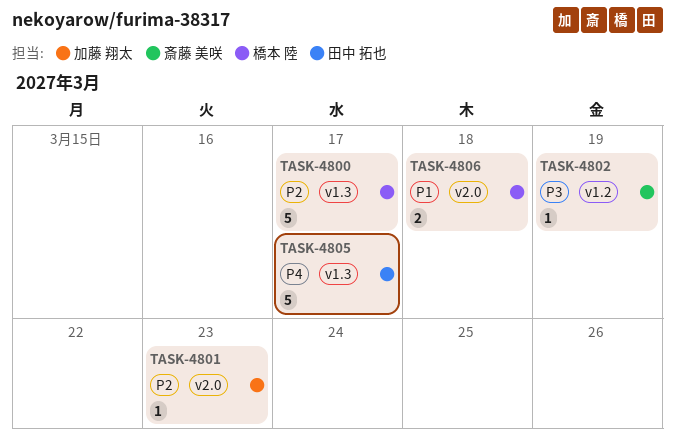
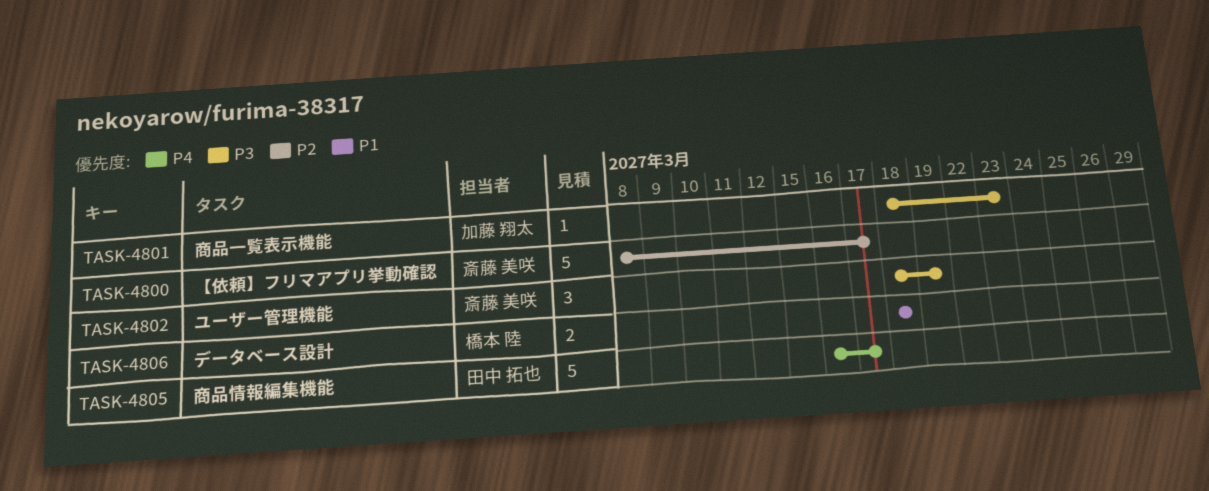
TASK-4800, owner: 橋本 陸 -> 斎藤 美咲
TASK-4801, priority: P2 -> P3
TASK-4802, estimate: 1 -> 3

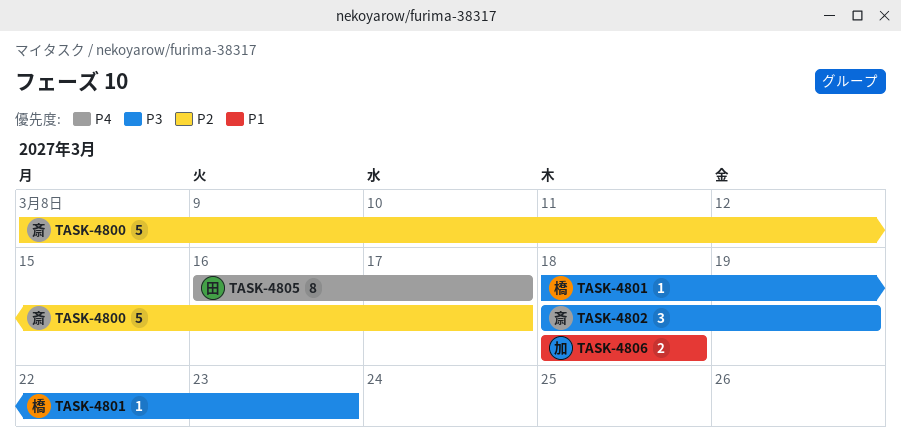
TASK-4801, owner: 加藤 翔太 -> 橋本 陸
TASK-4805, estimate: 5 -> 8
TASK-4806, owner: 橋本 陸 -> 加藤 翔太

